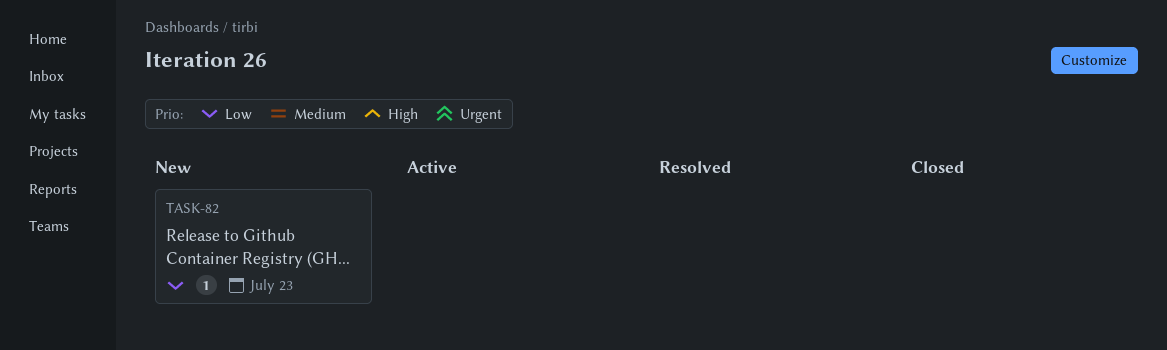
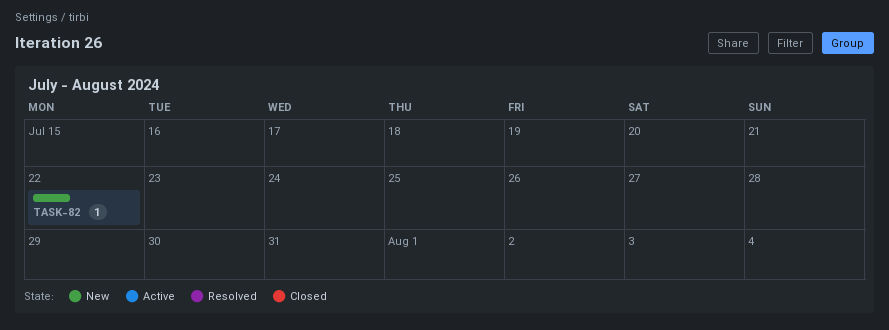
TASK-82, due: Jul 23 -> Jul 22

